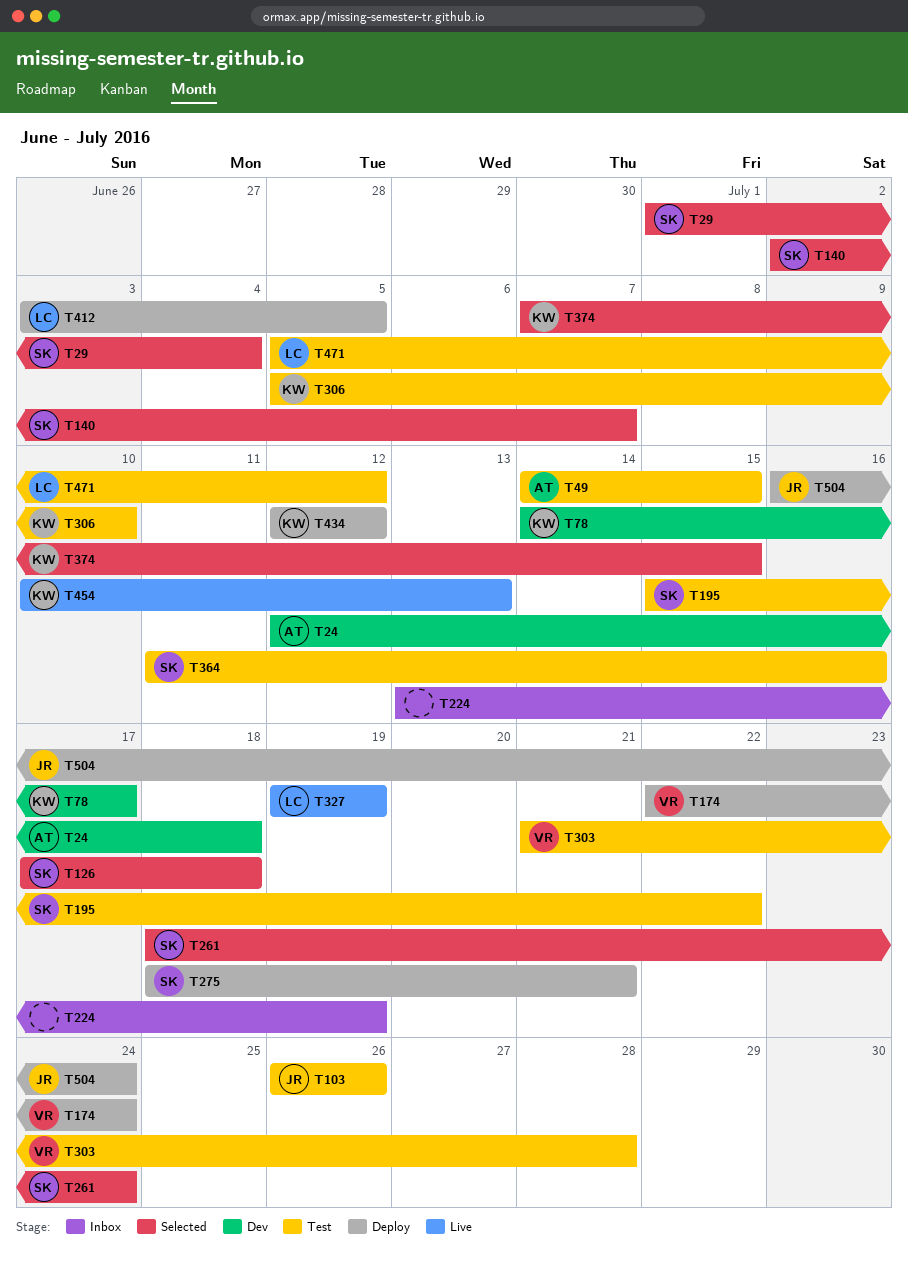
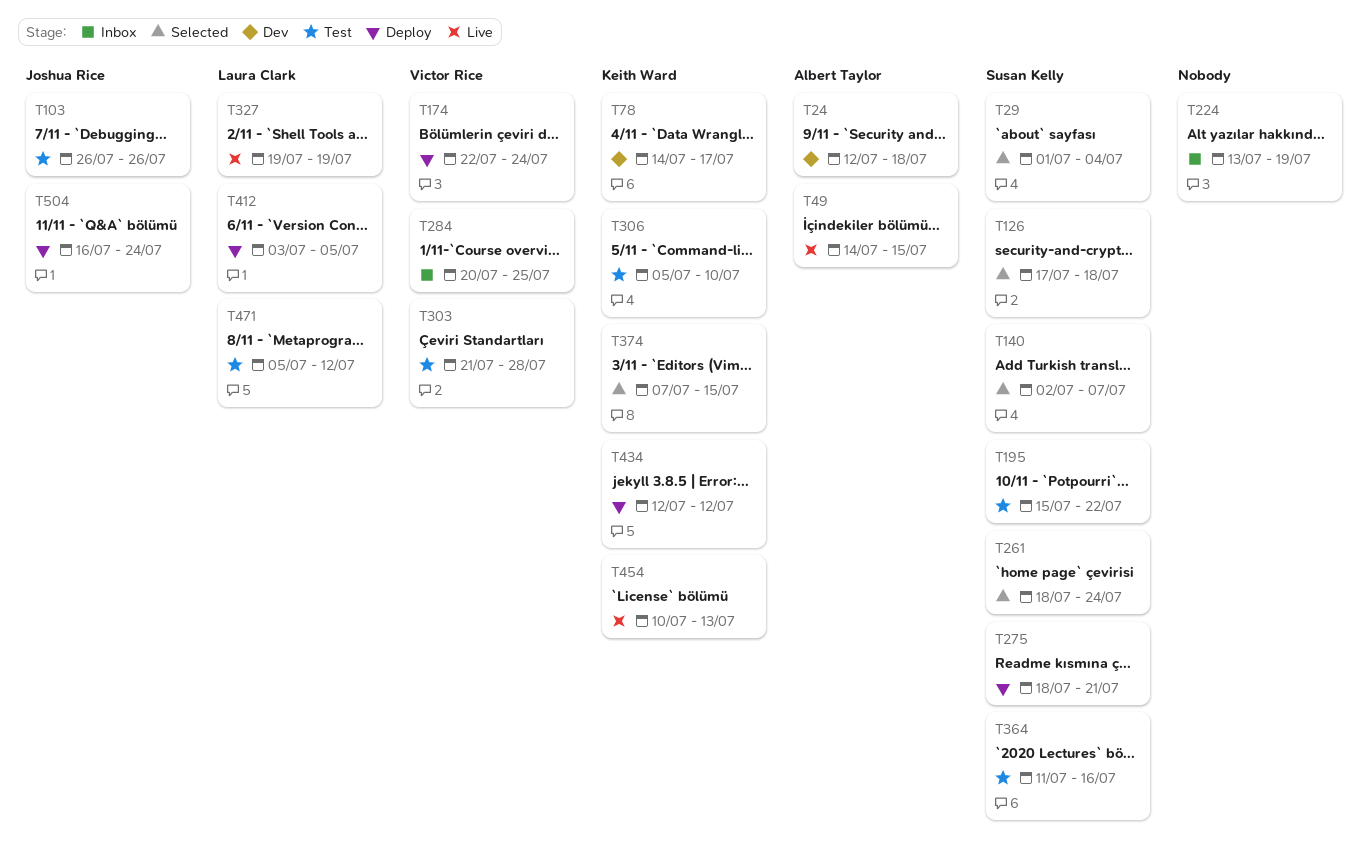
T49, status: Test -> Live
T284: none -> present

